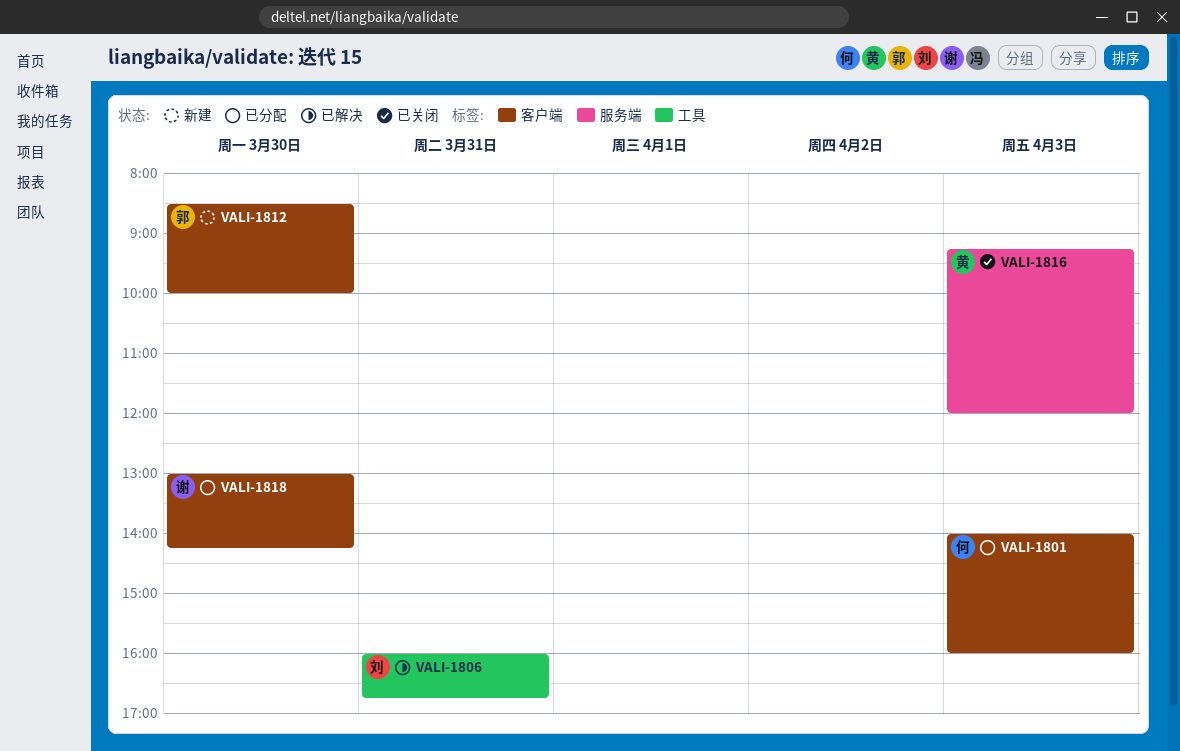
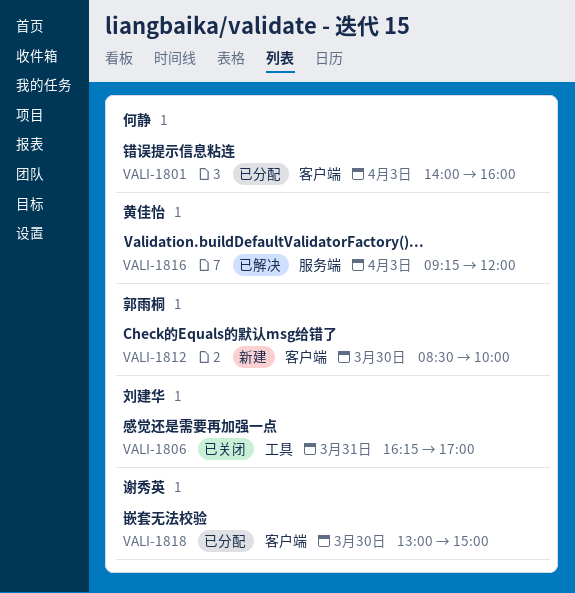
VALI-1806, status: 已解决 -> 已关闭
VALI-1806, begins: 16:00 -> 16:15
VALI-1806, ends: 16:45 -> 17:00
VALI-1816, status: 已关闭 -> 已解决
VALI-1818, ends: 14:15 -> 15:00

